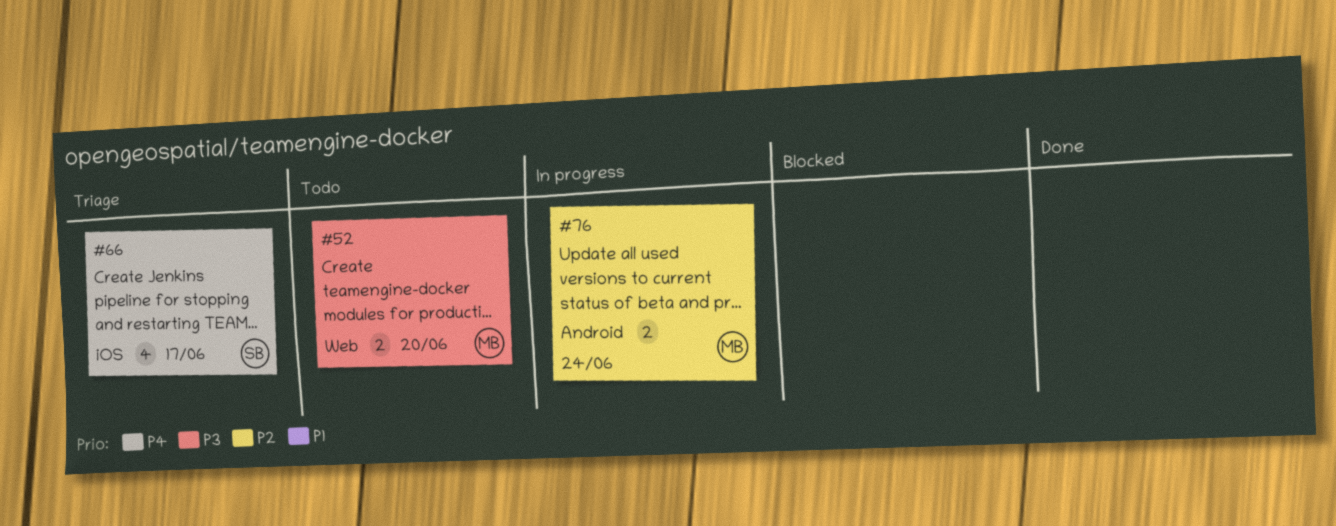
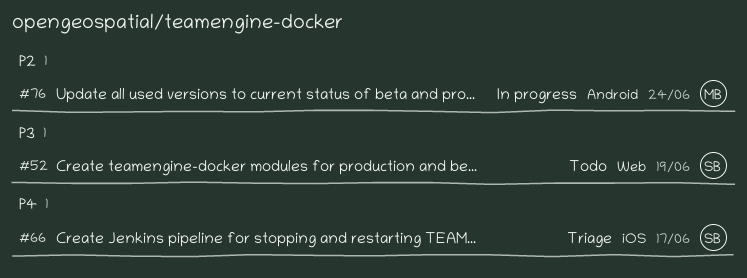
#52, owner: MB -> SB
#52, due: Jun 20 -> Jun 19

